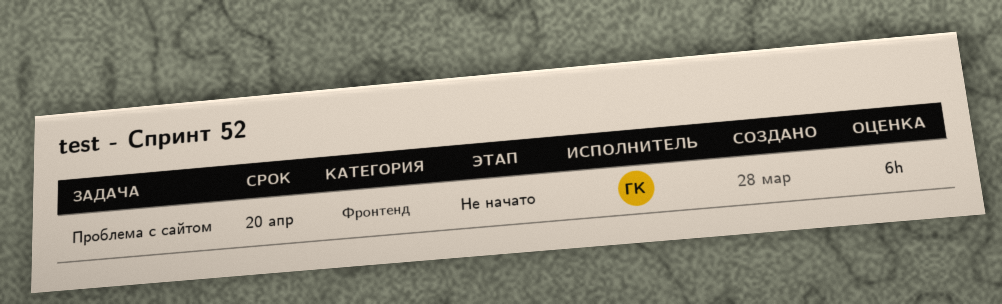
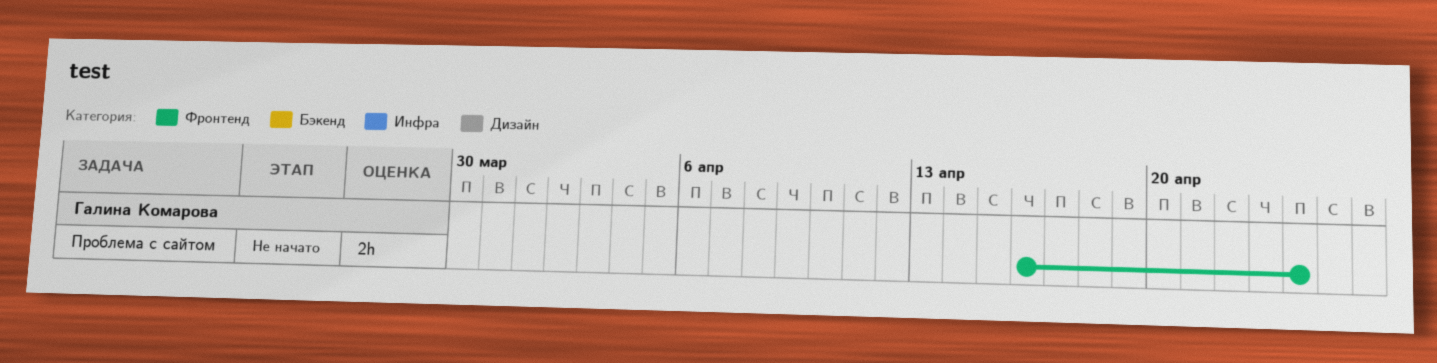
Проблема с сайтом, estimate: 6h -> 2h
Проблема с сайтом, due: Apr 20 -> Apr 24

